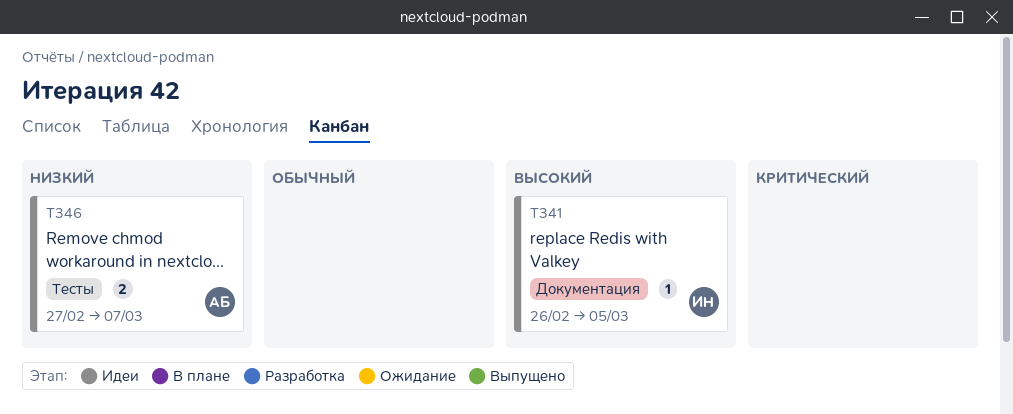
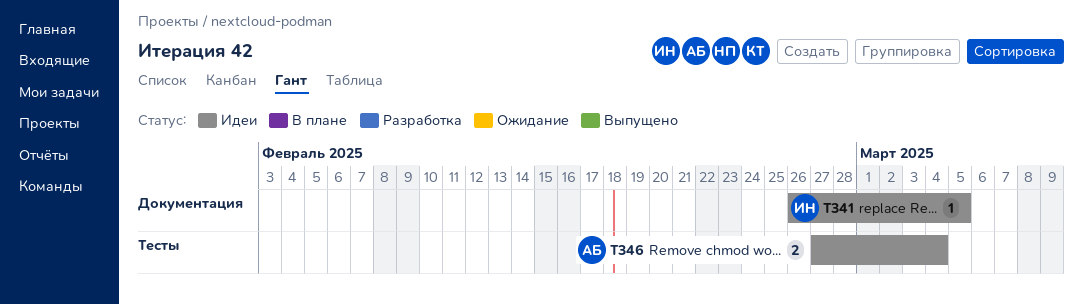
T346, due: Mar 7 -> Mar 4

